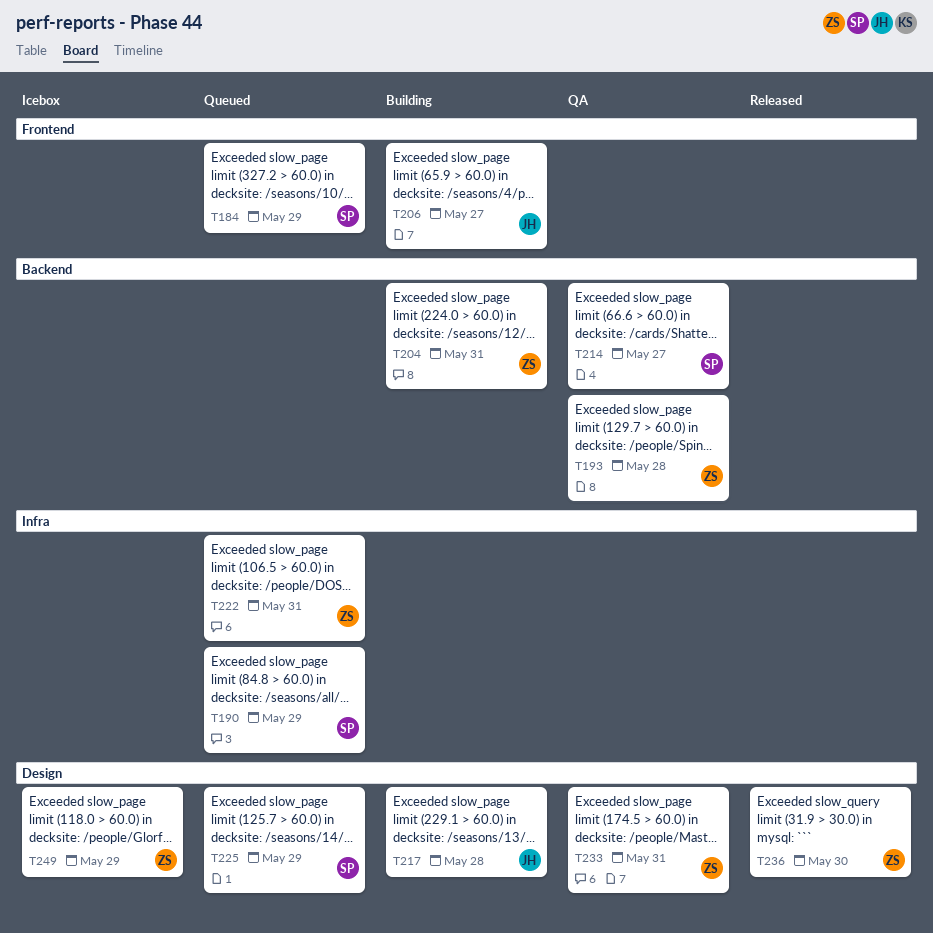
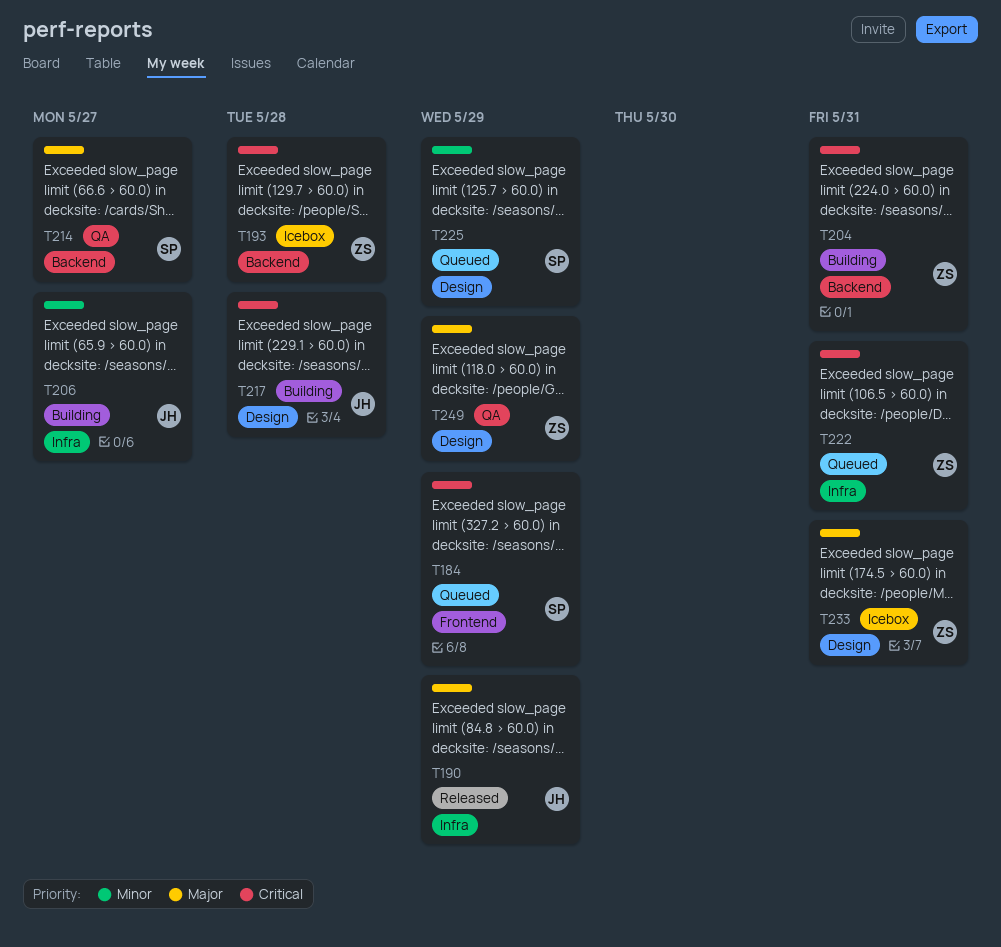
T190, status: Queued -> Released
T190, owner: SP -> JH
T193, status: QA -> Icebox
T206, label: Frontend -> Infra
T233, status: QA -> Icebox
T236: present -> none
T249, status: Icebox -> QA

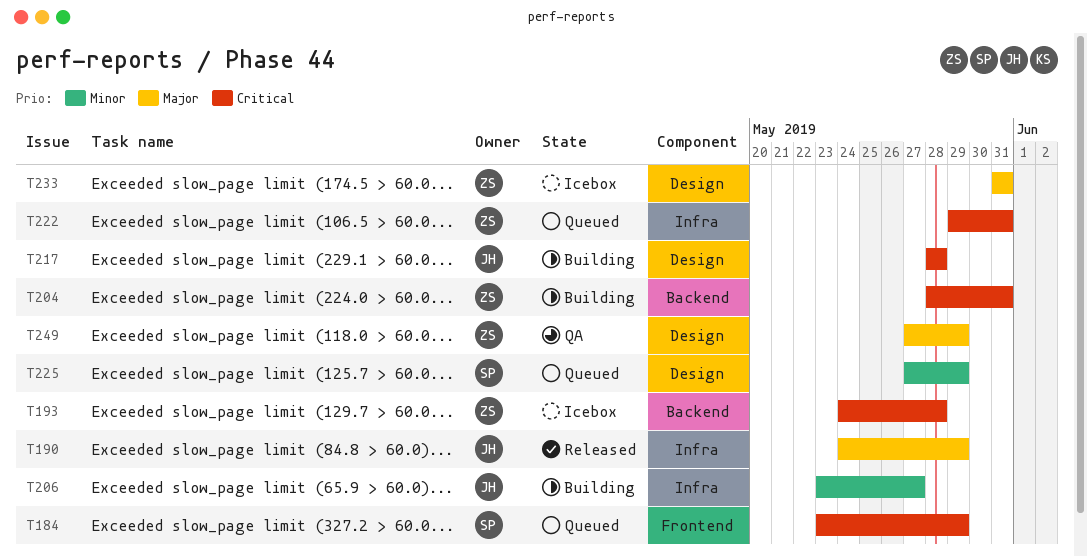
T214: present -> none

